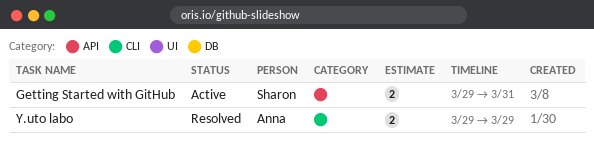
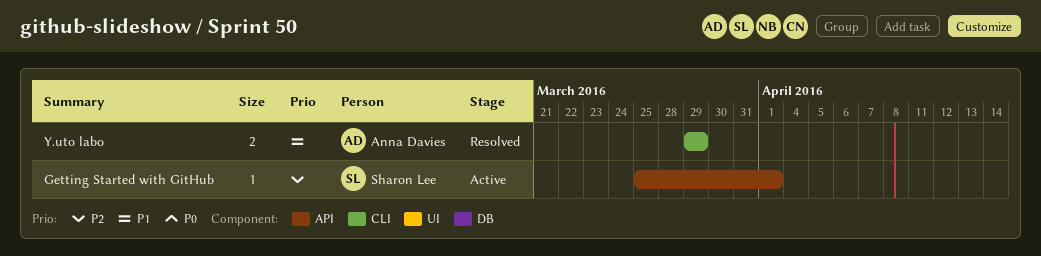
Getting Started with GitHub, estimate: 2 -> 1
Getting Started with GitHub, start: Mar 29 -> Mar 25
Getting Started with GitHub, due: Mar 31 -> Apr 1

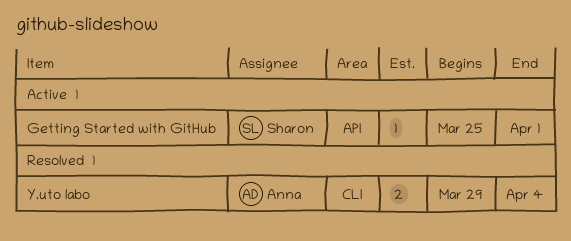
Y.uto labo, due: Mar 29 -> Apr 4

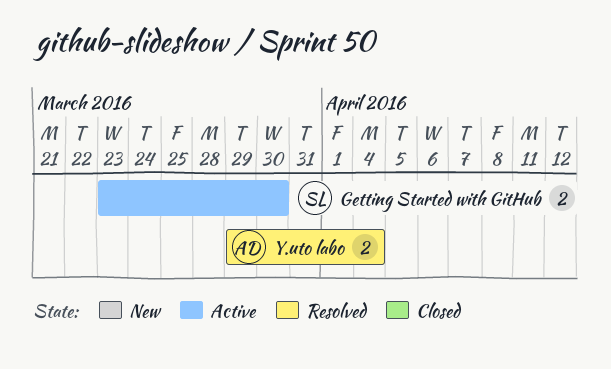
Getting Started with GitHub, estimate: 1 -> 2
Getting Started with GitHub, start: Mar 25 -> Mar 23
Getting Started with GitHub, due: Apr 1 -> Mar 30

